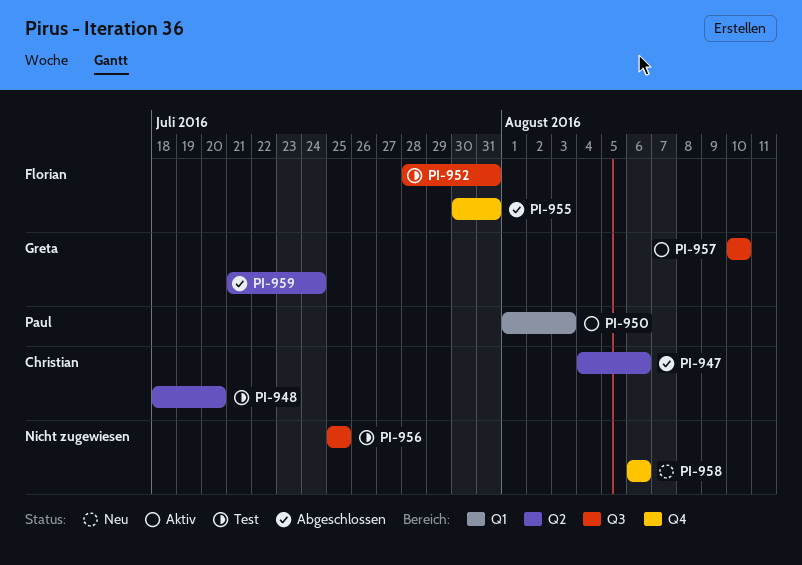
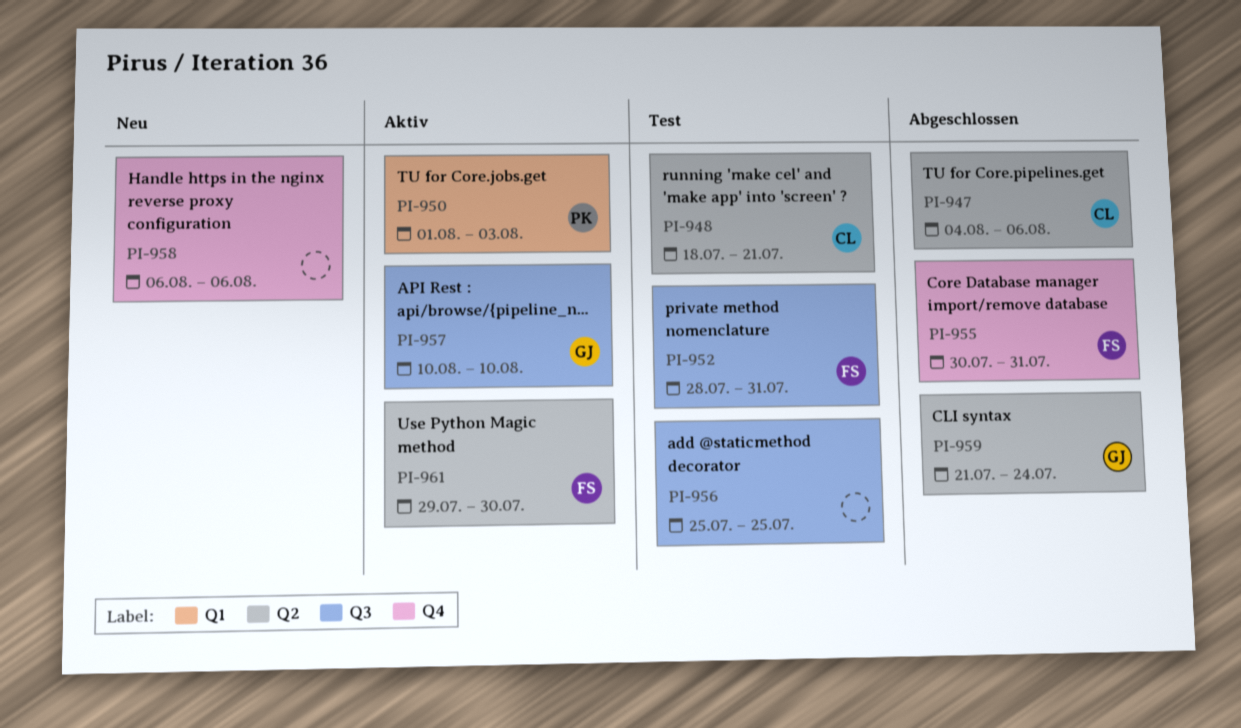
PI-948, due: Jul 20 -> Jul 21
PI-961: none -> present

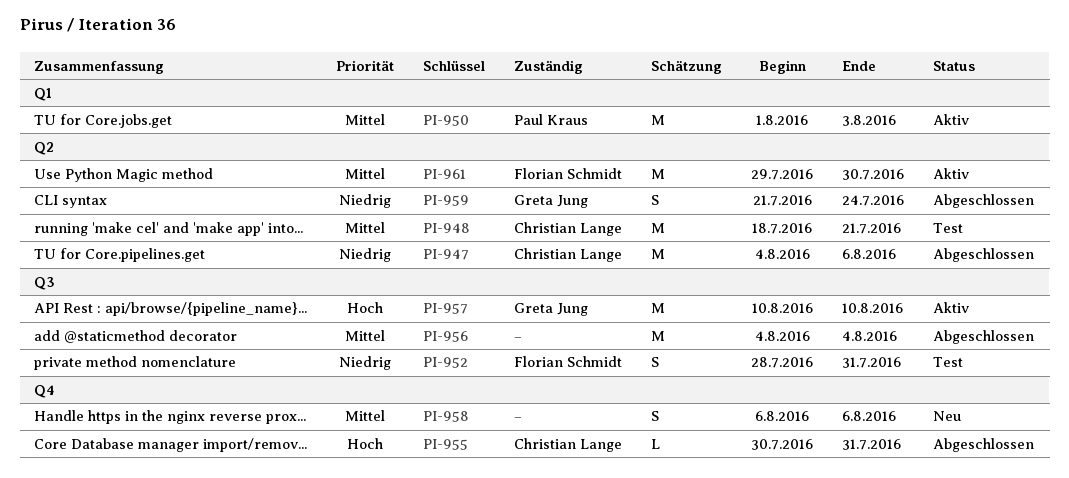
PI-955, owner: Florian Schmidt -> Christian Lange
PI-956, status: Test -> Abgeschlossen
PI-956, start: Jul 25 -> Aug 4
PI-956, due: Jul 25 -> Aug 4

